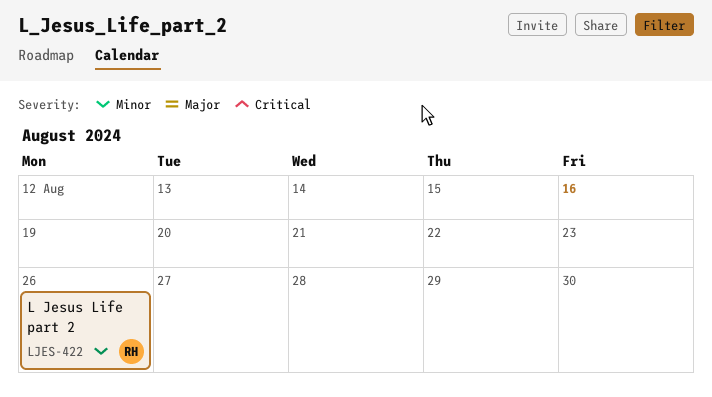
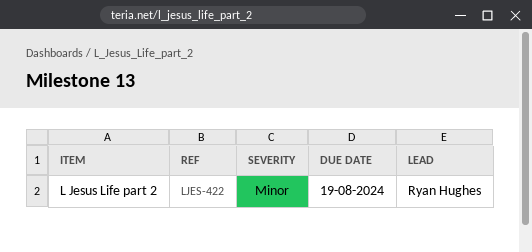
LJES-422, due: Aug 26 -> Aug 19

